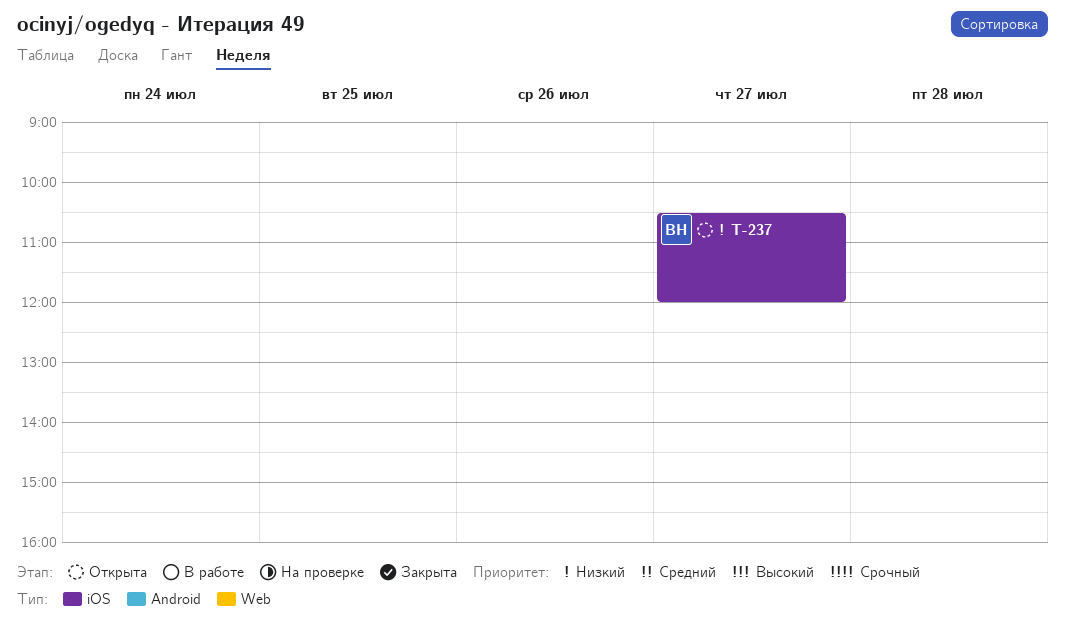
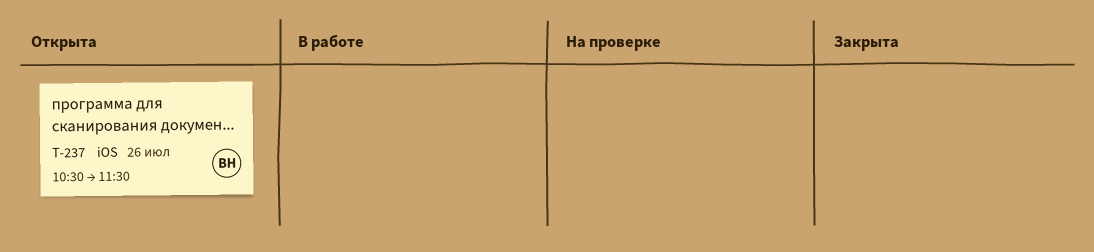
T-237, day: Jul 27 -> Jul 26
T-237, ends: 12:00 -> 11:30

